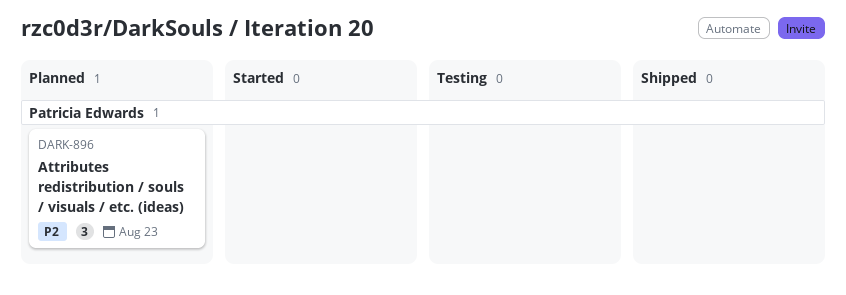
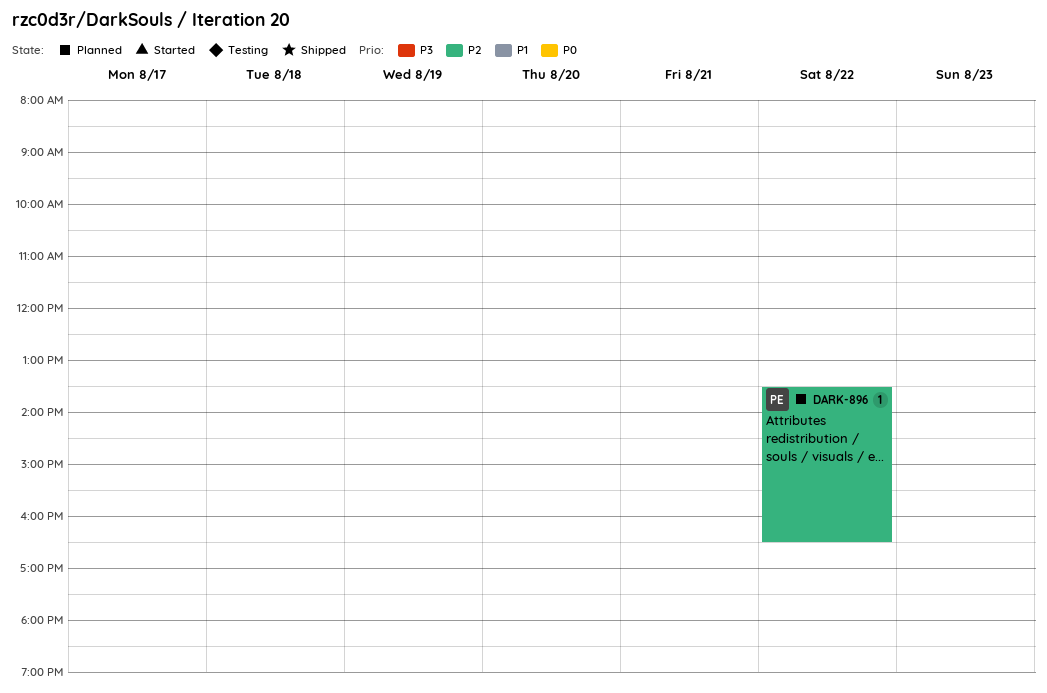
DARK-896, estimate: 3 -> 1
DARK-896, day: Aug 23 -> Aug 22

